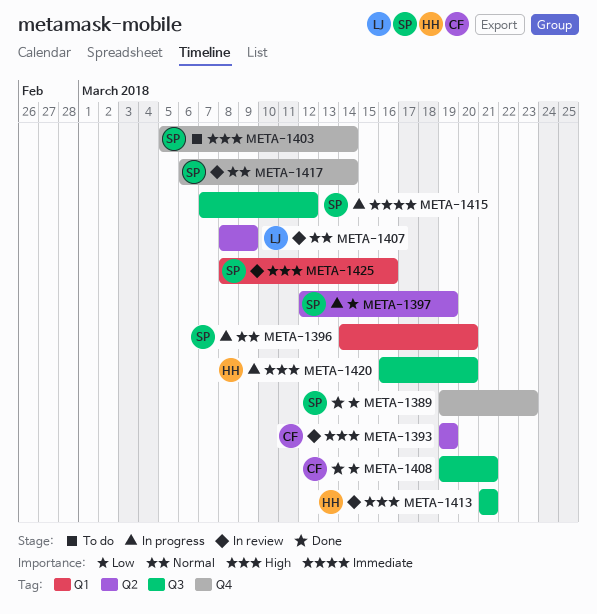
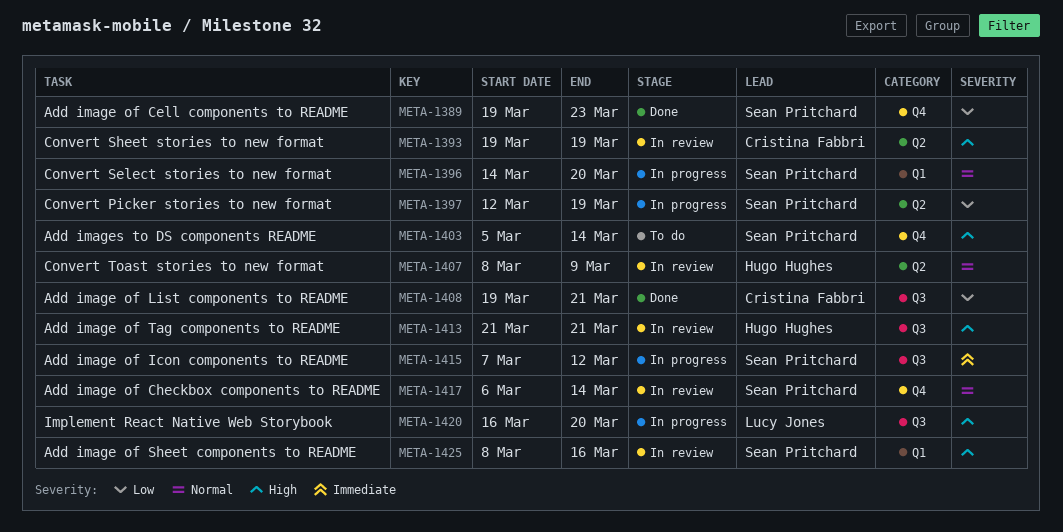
META-1407, owner: Lucy Jones -> Hugo Hughes
META-1420, owner: Hugo Hughes -> Lucy Jones

